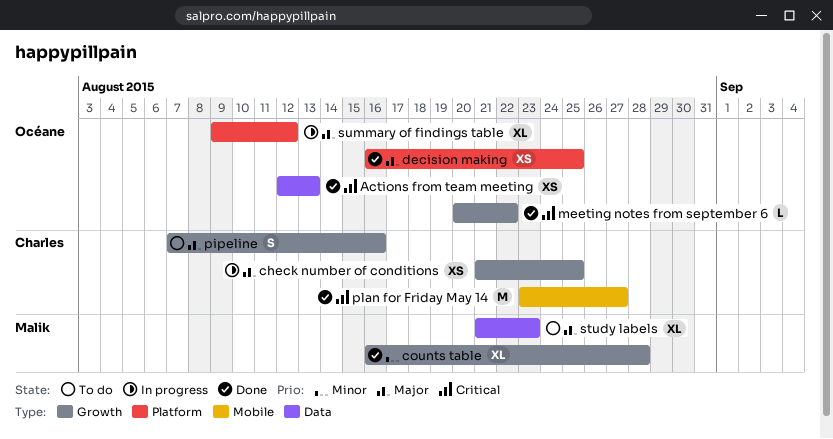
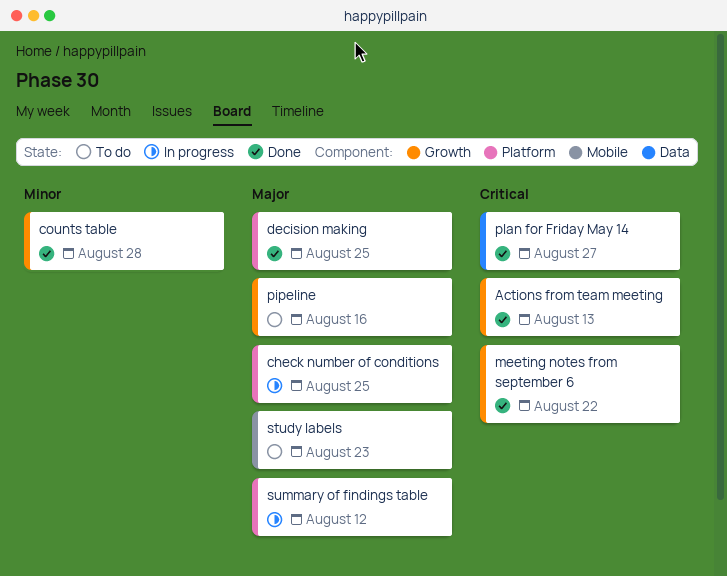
Actions from team meeting, label: Data -> Growth
check number of conditions, label: Growth -> Platform
plan for Friday May 14, label: Mobile -> Data
study labels, label: Data -> Mobile

